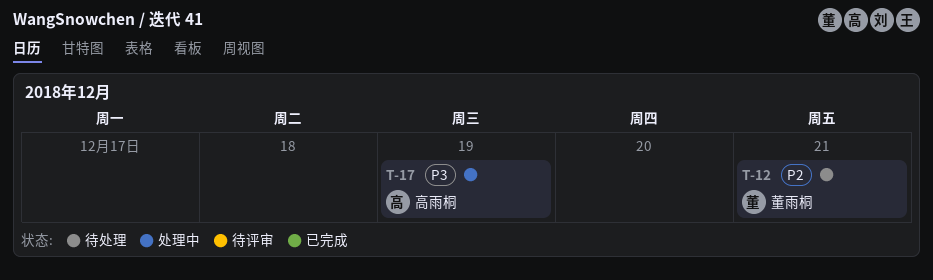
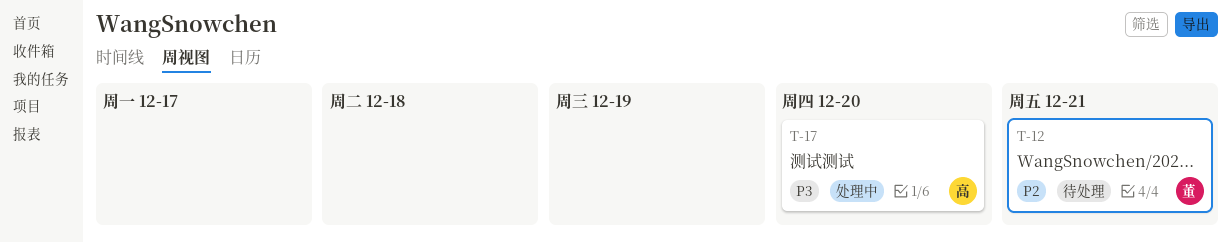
T-17, due: Dec 19 -> Dec 20

